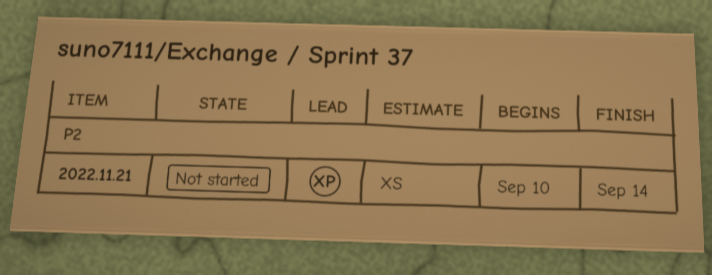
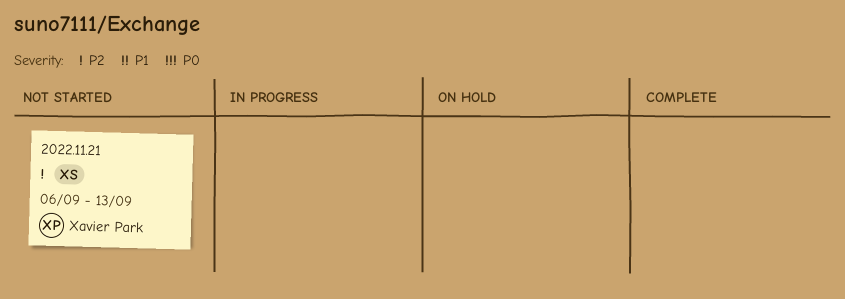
2022.11.21, start: Sep 10 -> Sep 6
2022.11.21, due: Sep 14 -> Sep 13

